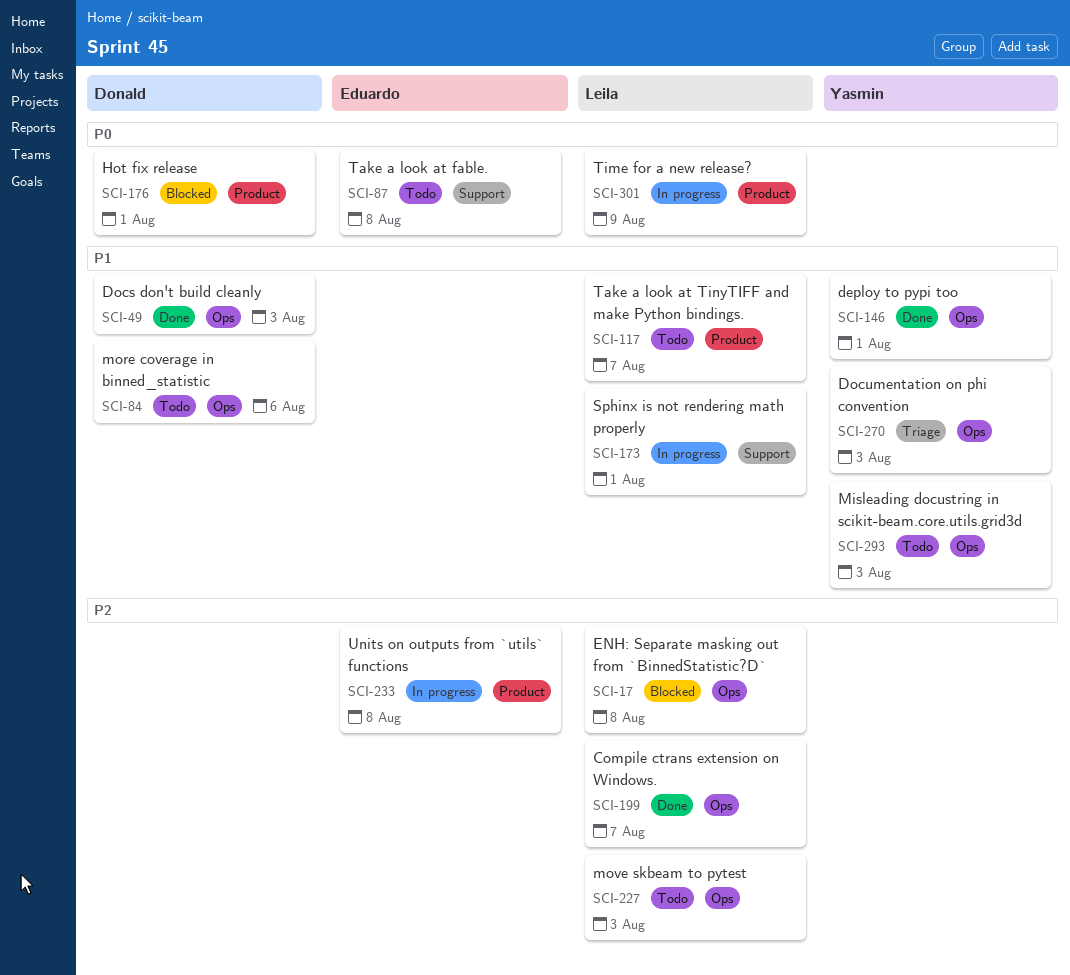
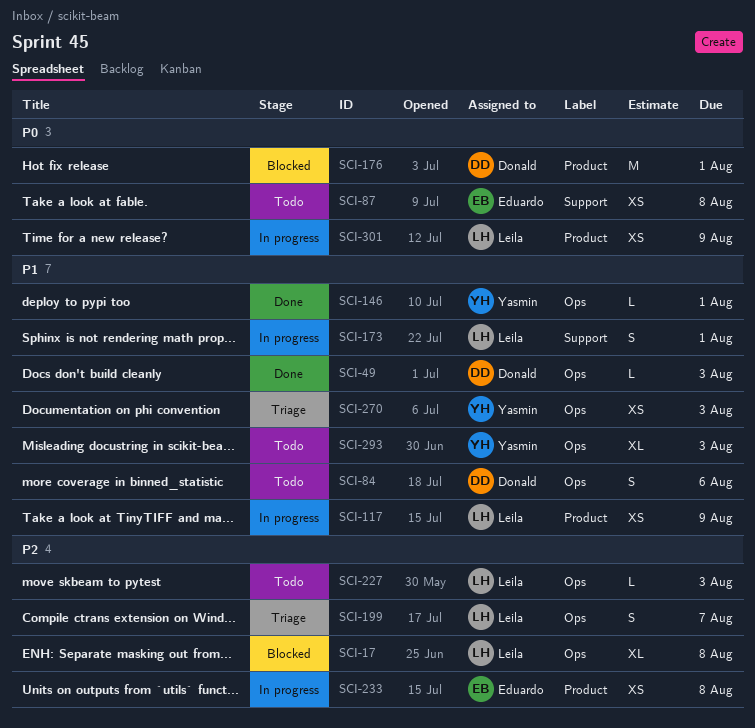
SCI-117, status: Todo -> In progress
SCI-117, due: Aug 7 -> Aug 9
SCI-199, status: Done -> Triage

